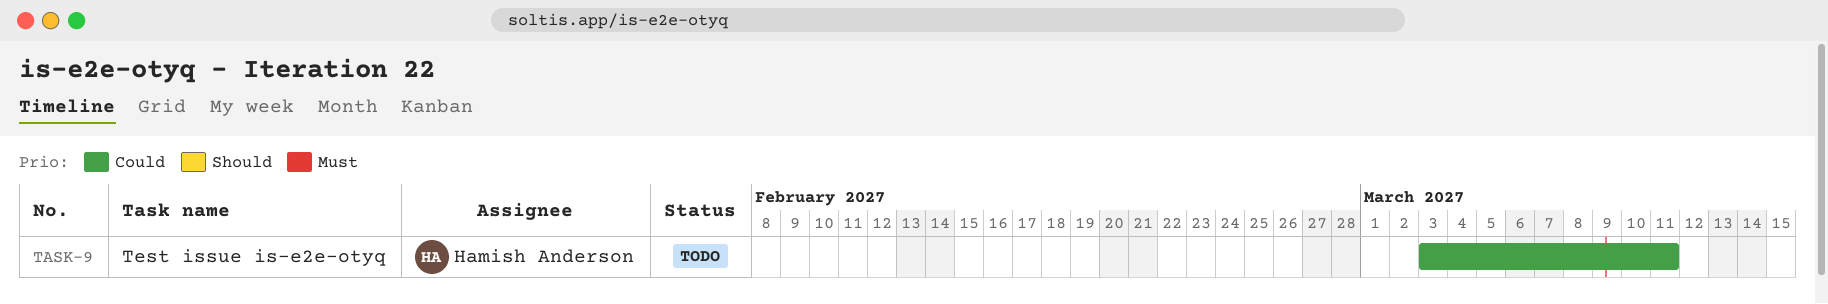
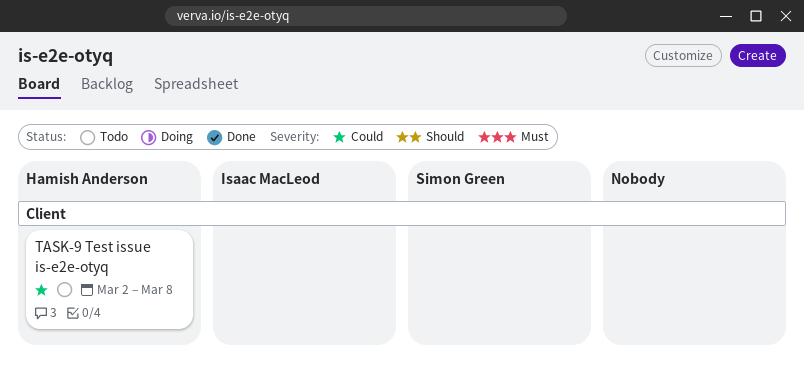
TASK-9, start: Mar 3 -> Mar 2
TASK-9, due: Mar 11 -> Mar 8

